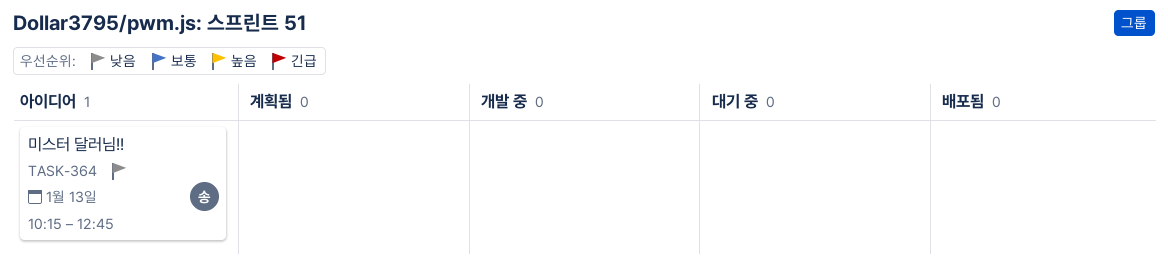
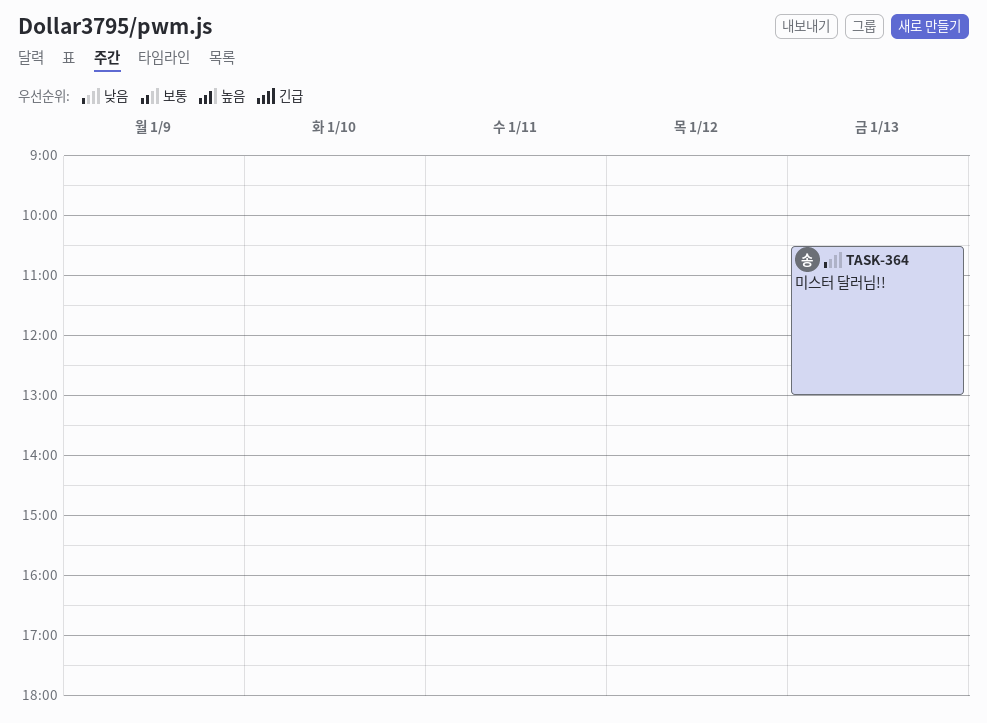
TASK-364, begins: 10:15 -> 10:30
TASK-364, ends: 12:45 -> 13:00

